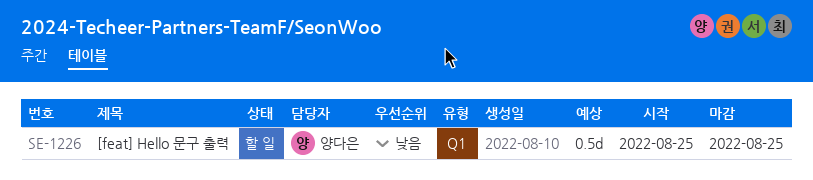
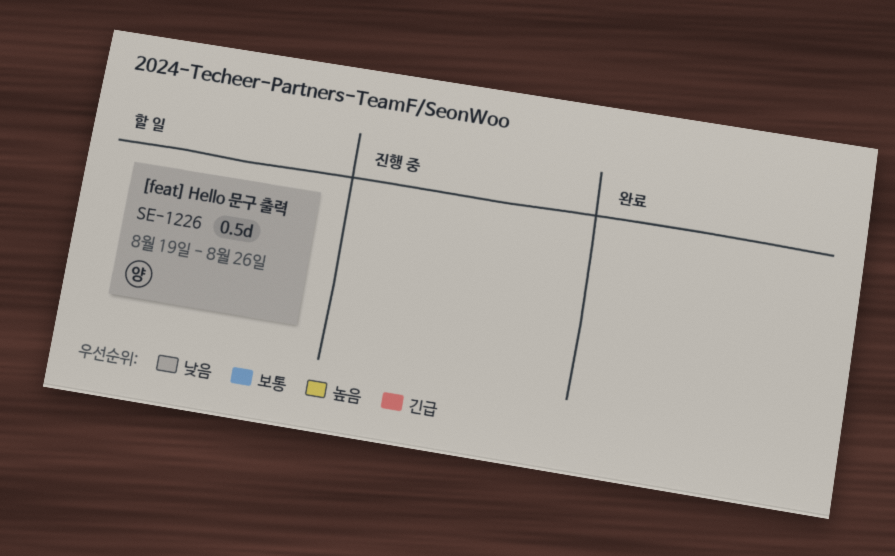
SE-1226, start: Aug 25 -> Aug 19
SE-1226, due: Aug 25 -> Aug 26

